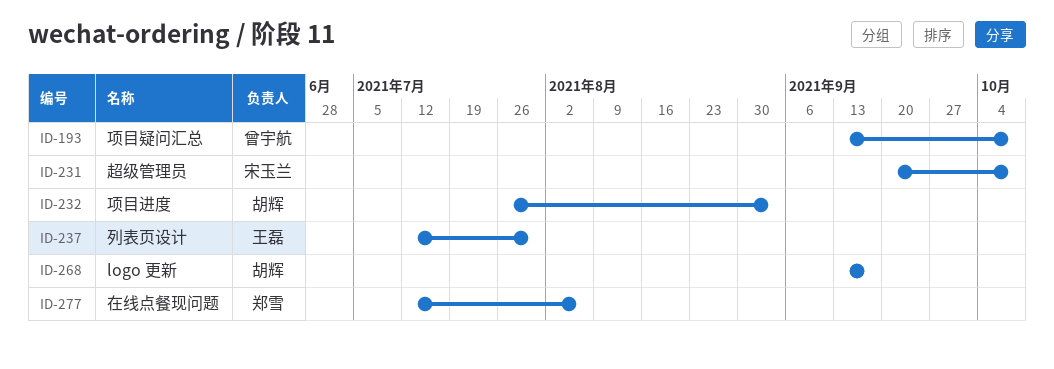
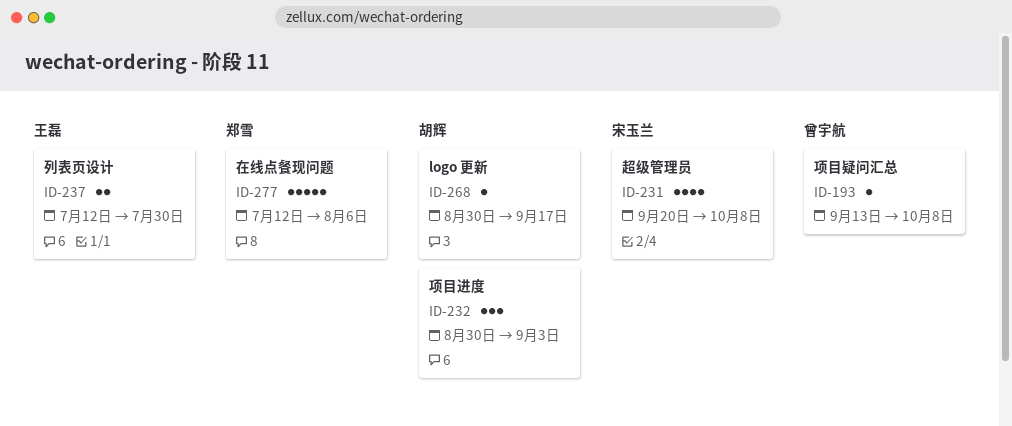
ID-232, start: Jul 26 -> Aug 30
ID-268, start: Sep 13 -> Aug 30

